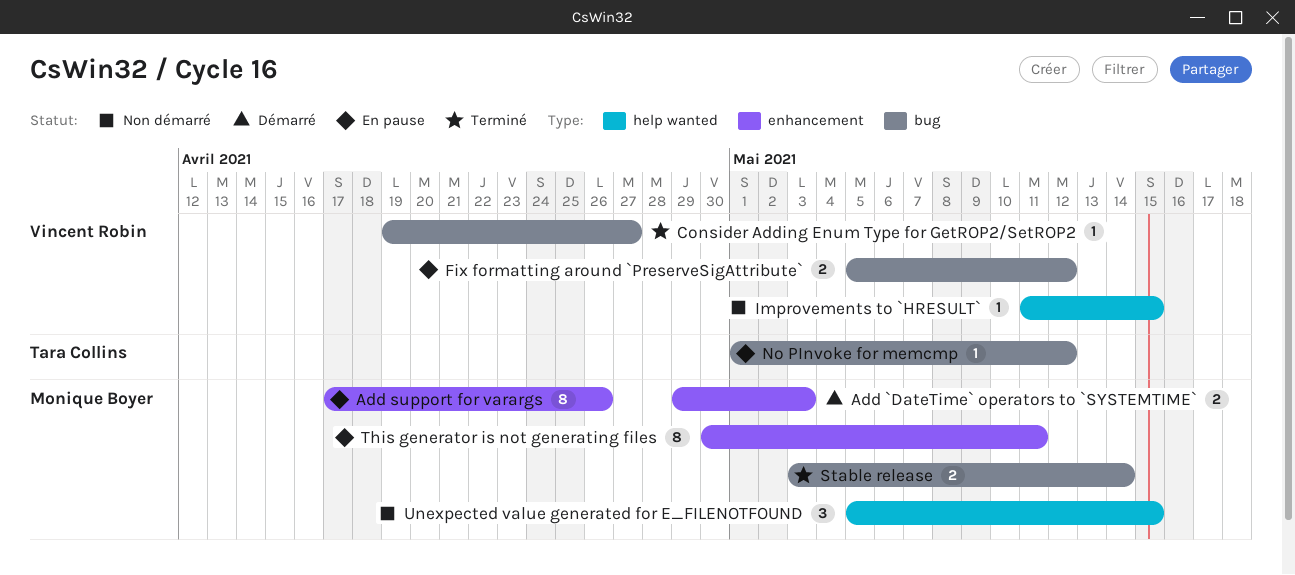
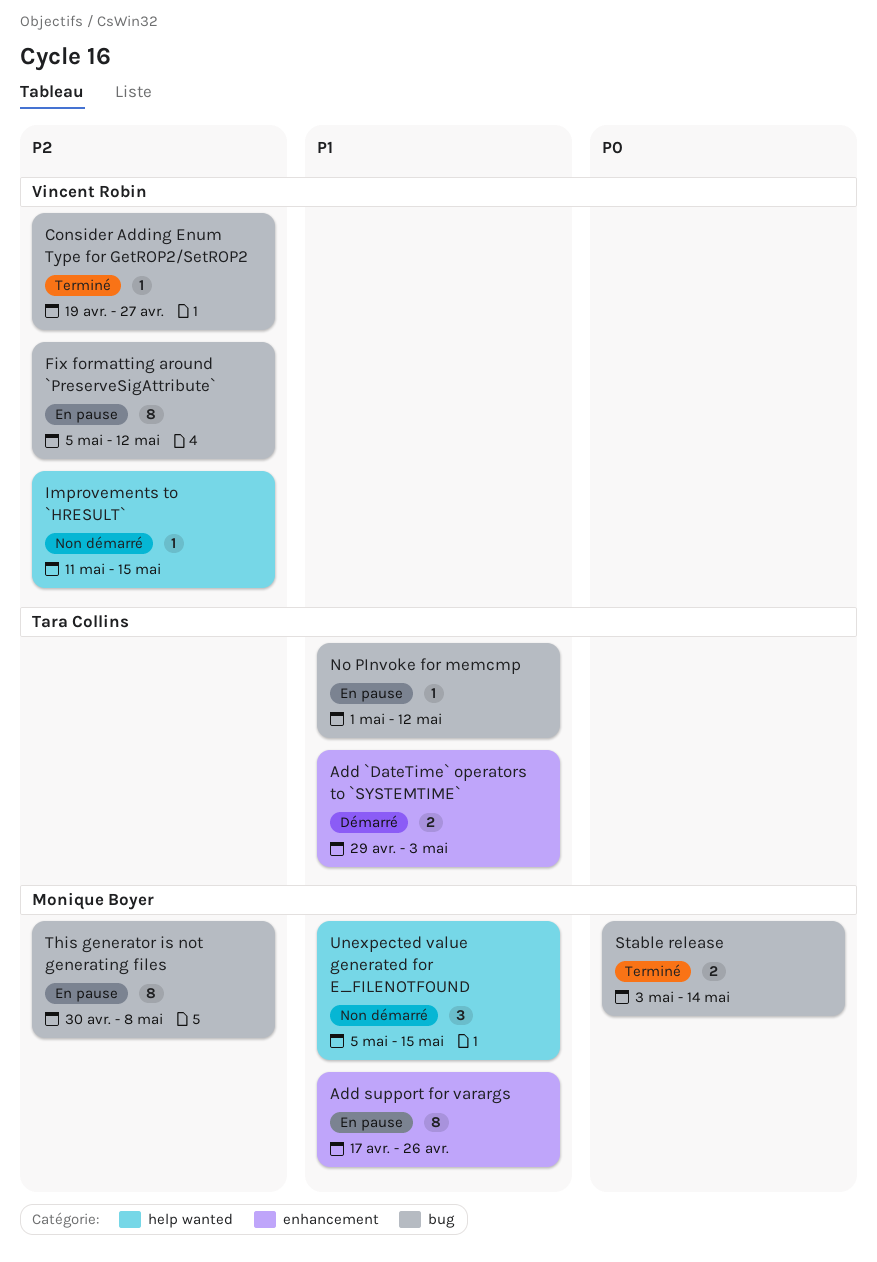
Add `DateTime` operators to `SYSTEMTIME`, owner: Monique Boyer -> Tara Collins
Fix formatting around `PreserveSigAttribute`, estimate: 2 -> 8
This generator is not generating files, label: enhancement -> bug
This generator is not generating files, due: May 11 -> May 8

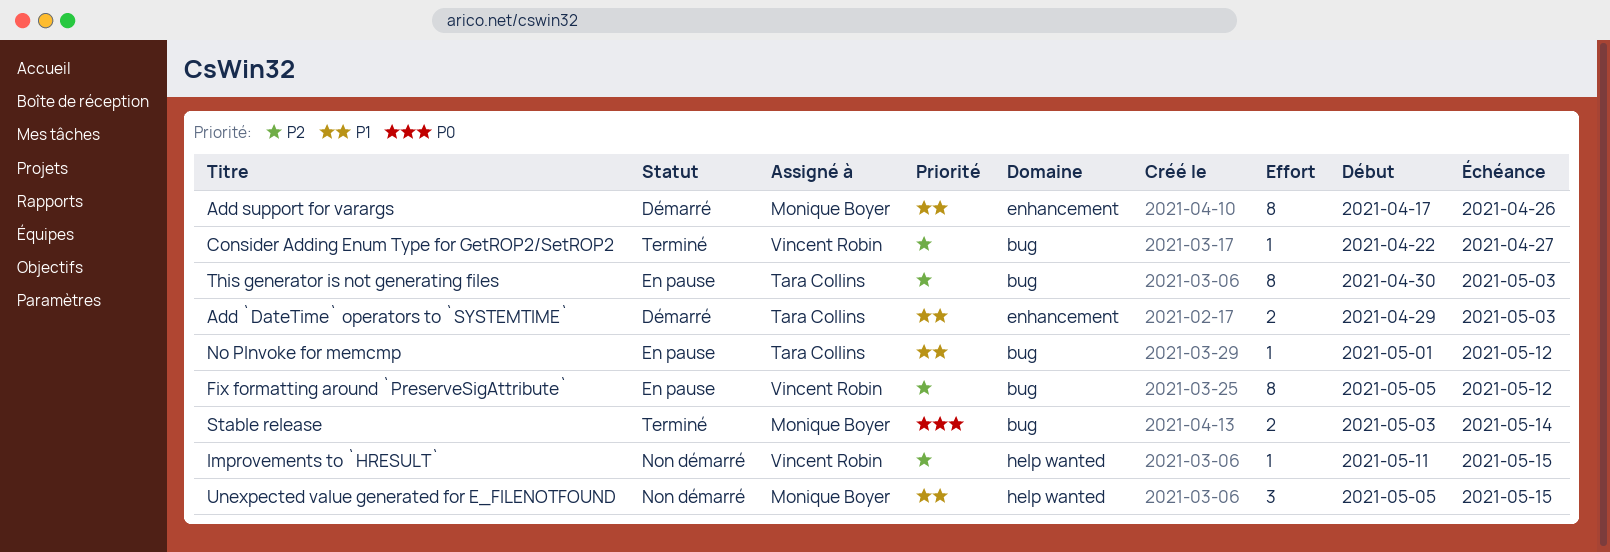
Add support for varargs, status: En pause -> Démarré
Consider Adding Enum Type for GetROP2/SetROP2, start: Apr 19 -> Apr 22
This generator is not generating files, owner: Monique Boyer -> Tara Collins
This generator is not generating files, due: May 8 -> May 3

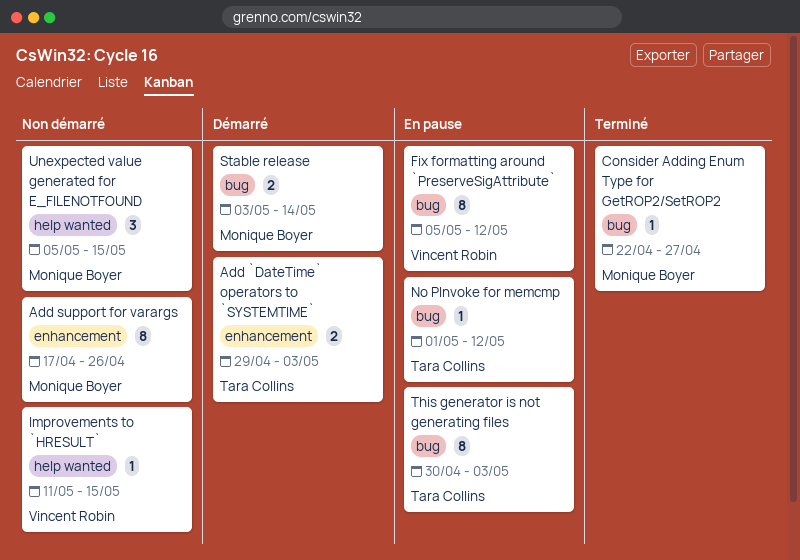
Add support for varargs, status: Démarré -> Non démarré
Consider Adding Enum Type for GetROP2/SetROP2, owner: Vincent Robin -> Monique Boyer
Stable release, status: Terminé -> Démarré

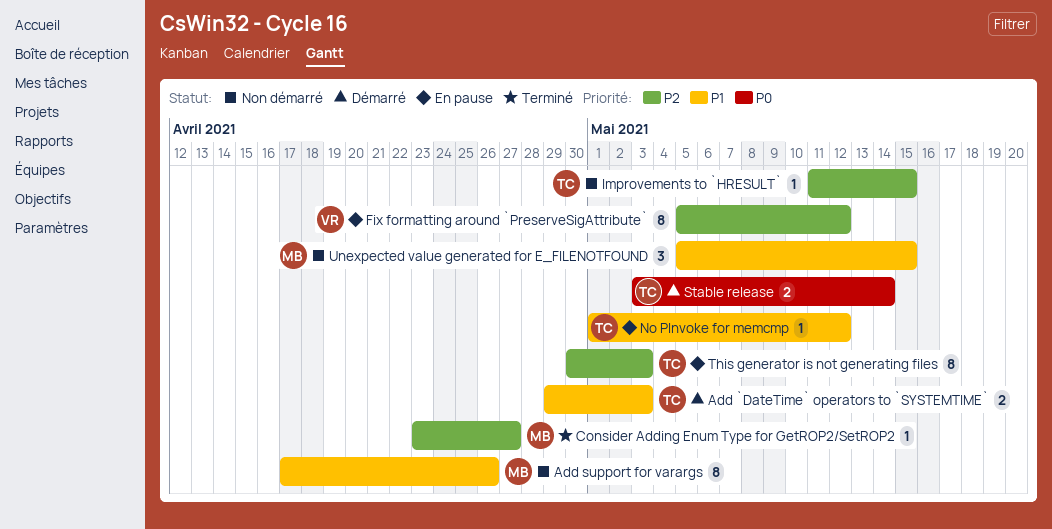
Consider Adding Enum Type for GetROP2/SetROP2, start: Apr 22 -> Apr 23
Improvements to `HRESULT`, owner: Vincent Robin -> Tara Collins
Stable release, owner: Monique Boyer -> Tara Collins

